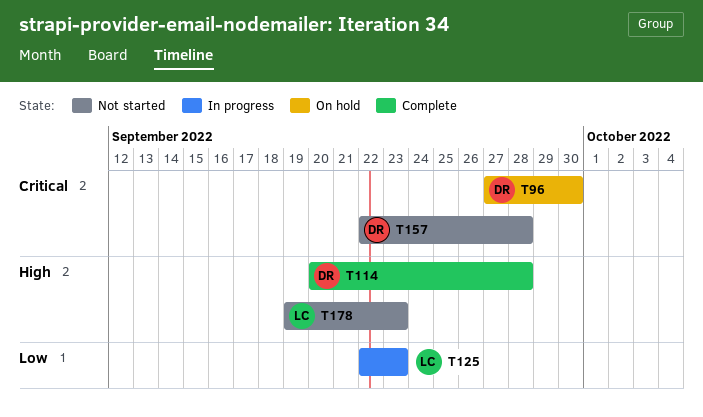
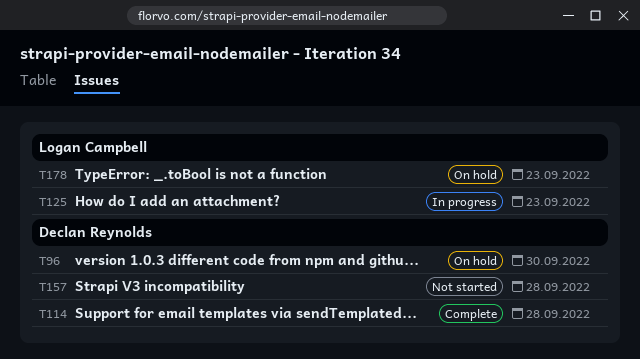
T178, status: Not started -> On hold

